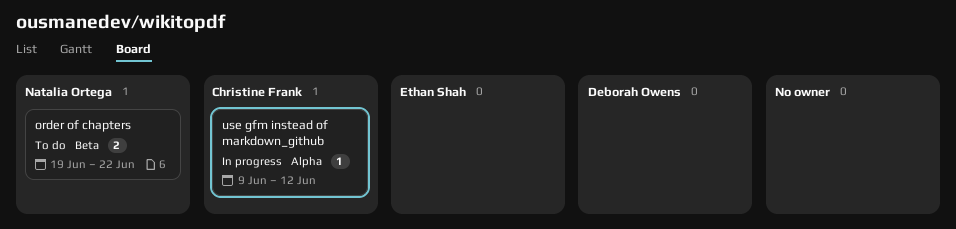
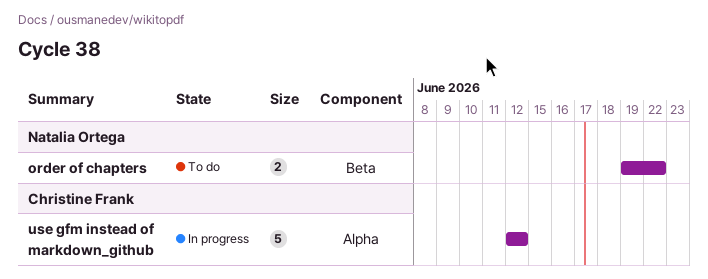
use gfm instead of markdown_github, estimate: 1 -> 5
use gfm instead of markdown_github, start: Jun 9 -> Jun 12

